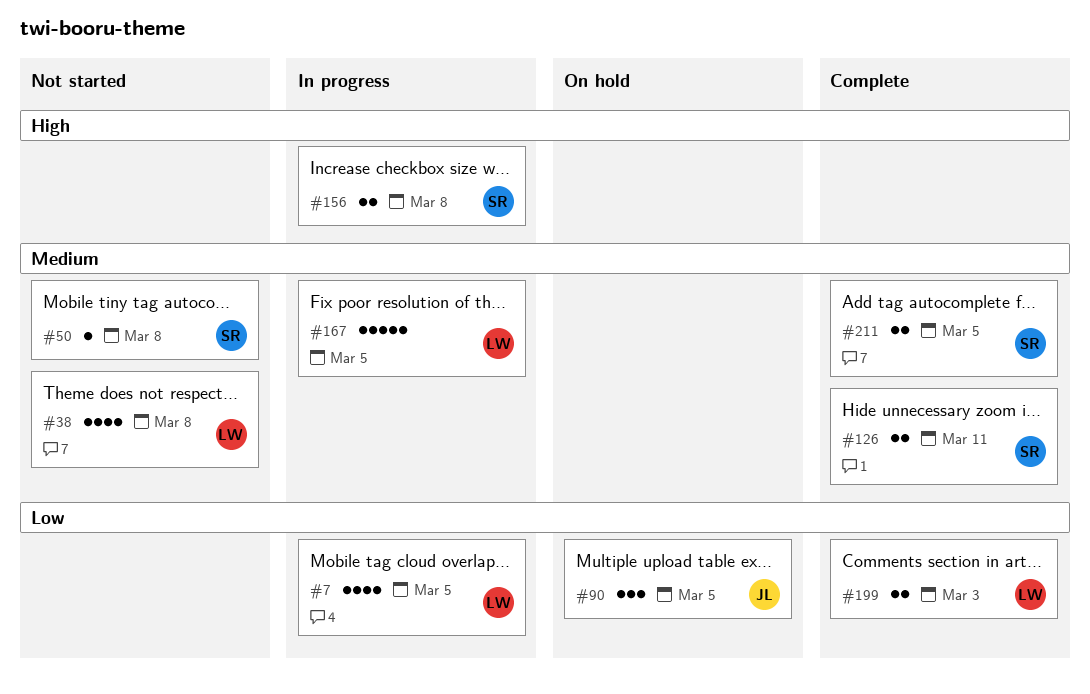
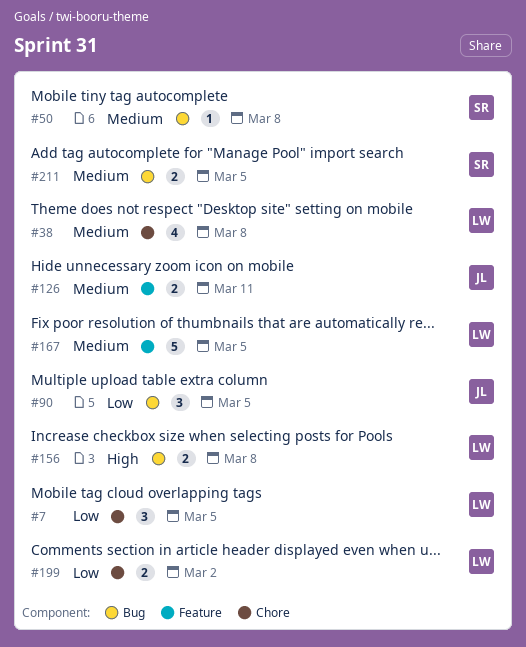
#7, estimate: 4 -> 3
#126, owner: SR -> JL
#156, owner: SR -> LW
#199, due: Mar 3 -> Mar 2

